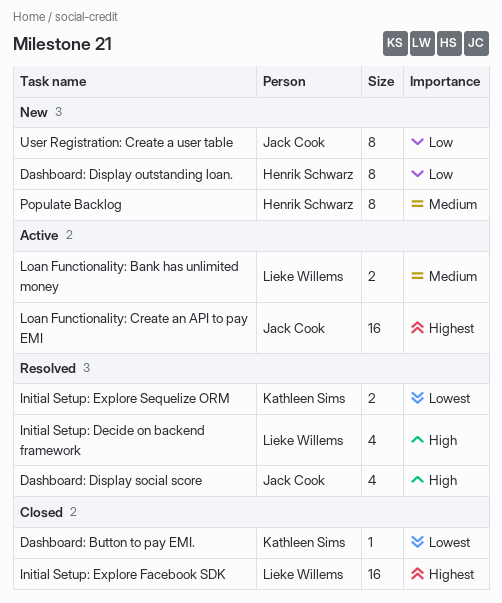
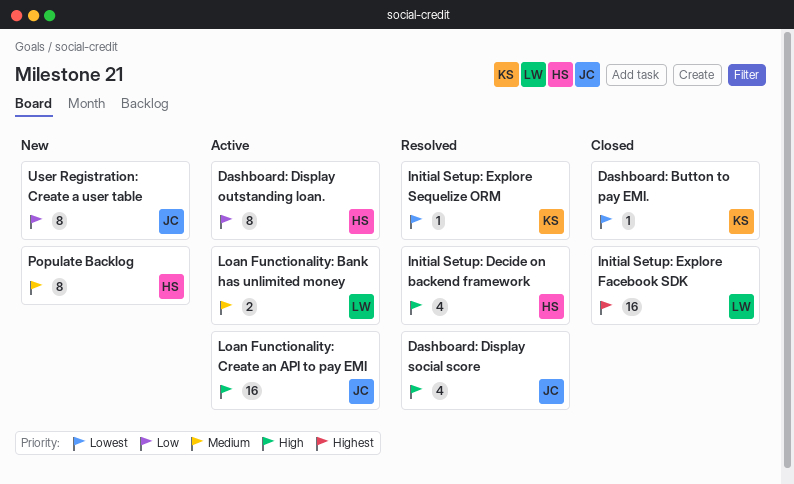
Dashboard: Display outstanding loan., status: New -> Active
Initial Setup: Decide on backend framework, owner: Lieke Willems -> Henrik Schwarz
Initial Setup: Explore Sequelize ORM, estimate: 2 -> 1
Loan Functionality: Create an API to pay EMI, priority: Highest -> High

